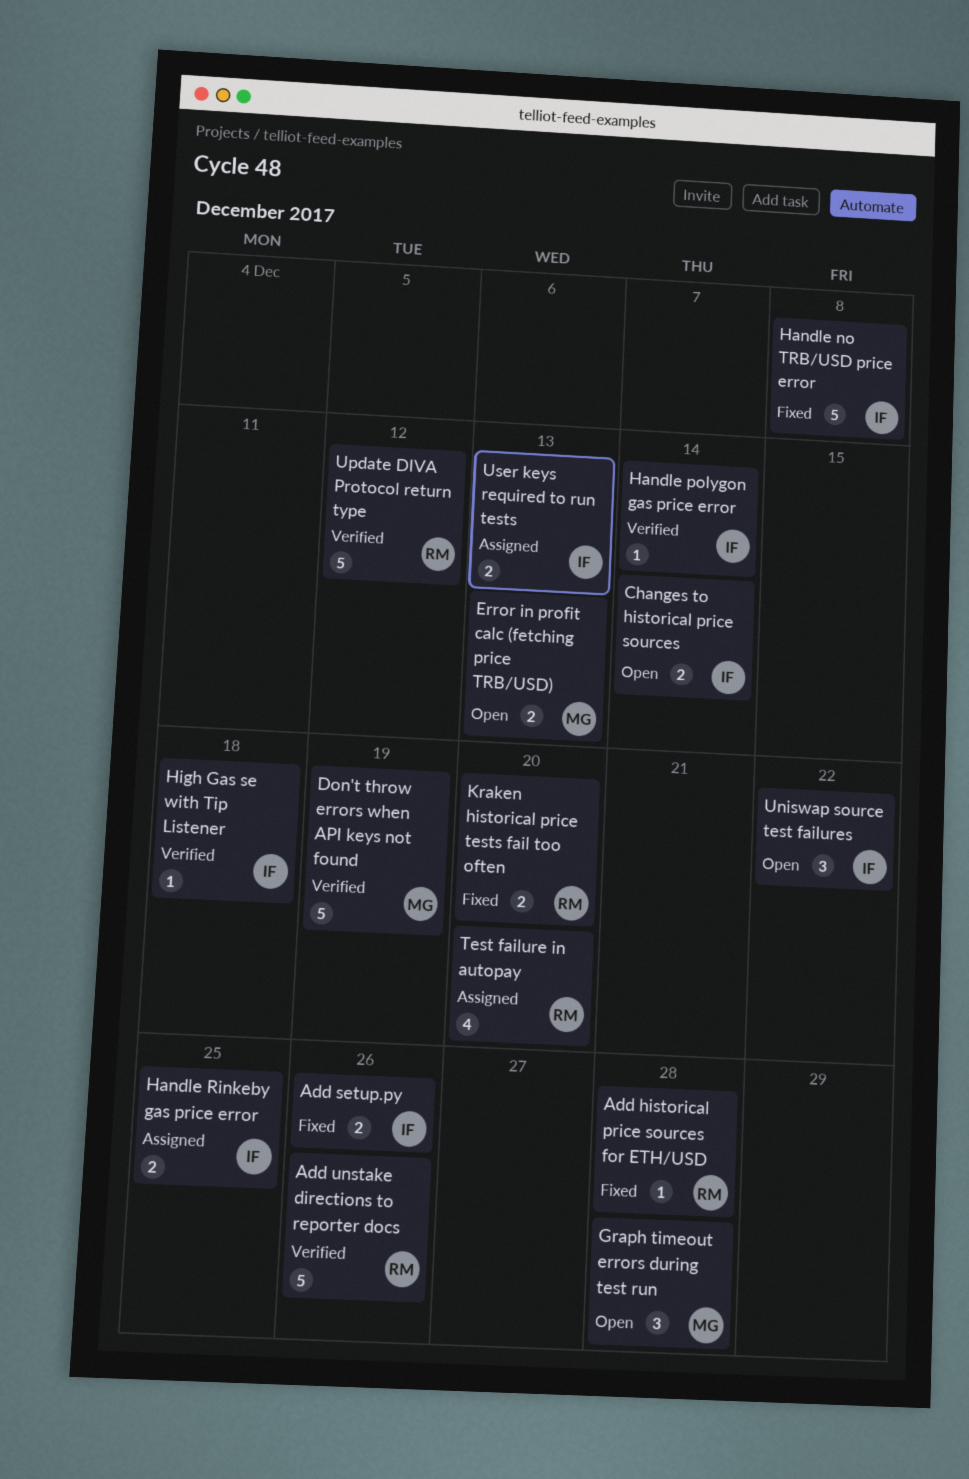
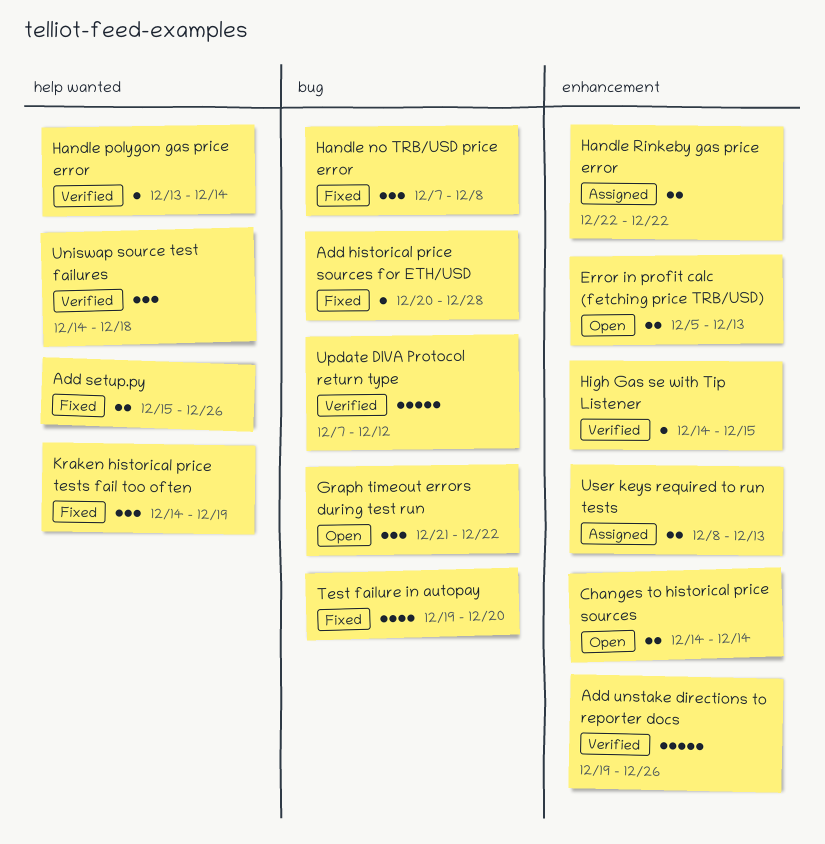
Don't throw errors when API keys not found: present -> none
Graph timeout errors during test run, due: Dec 28 -> Dec 22
Handle no TRB/USD price error, estimate: 5 -> 3
Handle Rinkeby gas price error, due: Dec 25 -> Dec 22
High Gas se with Tip Listener, due: Dec 18 -> Dec 15
Kraken historical price tests fail too often, estimate: 2 -> 3
Kraken historical price tests fail too often, due: Dec 20 -> Dec 19
Test failure in autopay, status: Assigned -> Fixed
Uniswap source test failures, status: Open -> Verified
Uniswap source test failures, due: Dec 22 -> Dec 18

